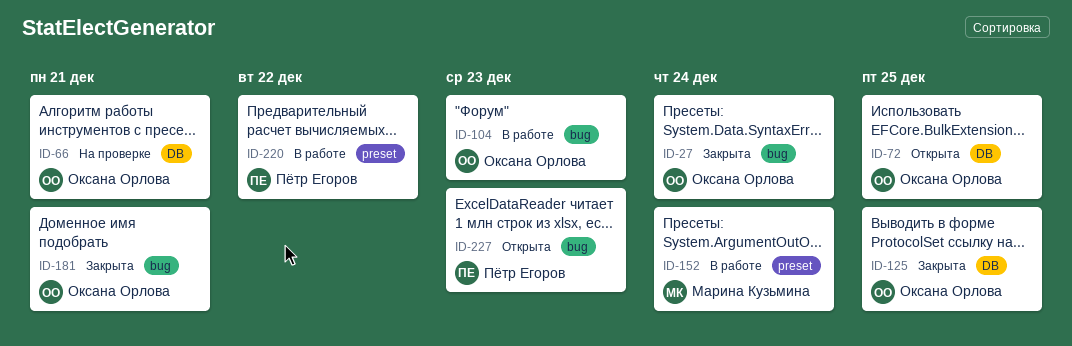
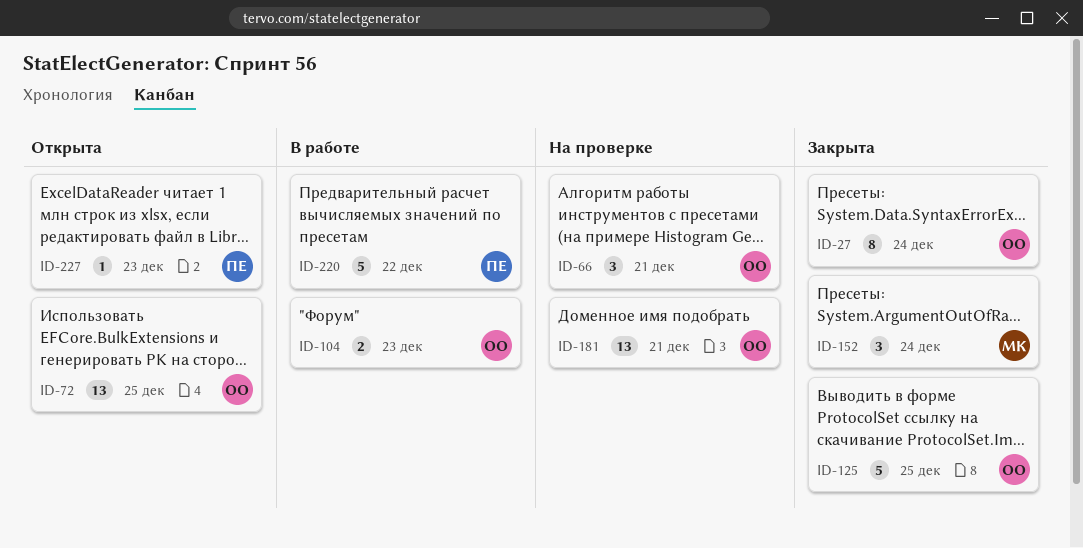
ID-152, status: В работе -> Закрыта
ID-181, status: Закрыта -> На проверке

